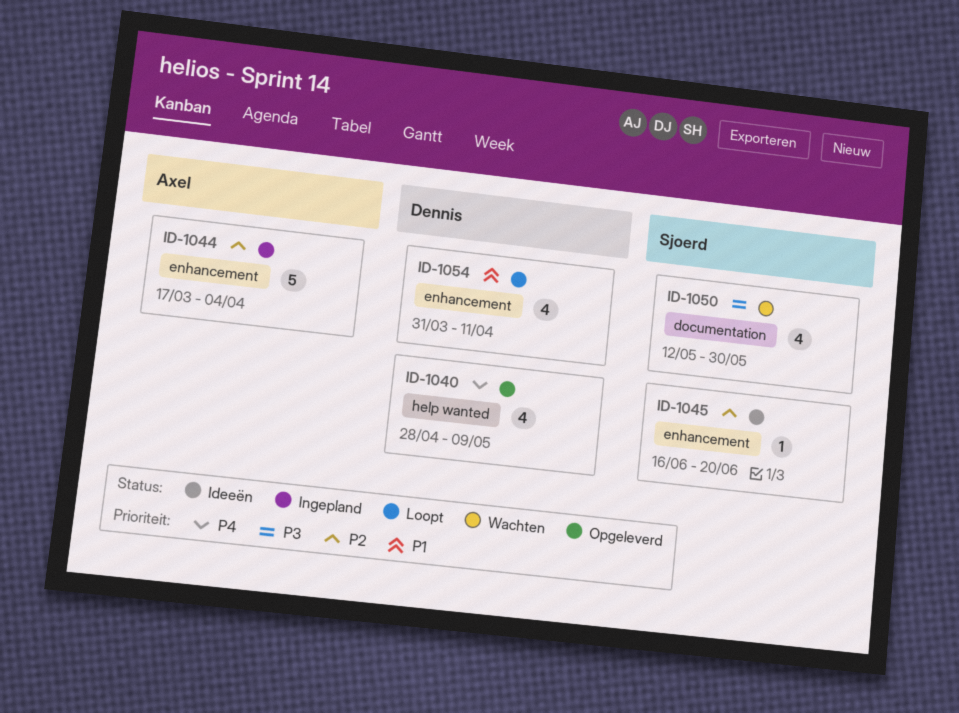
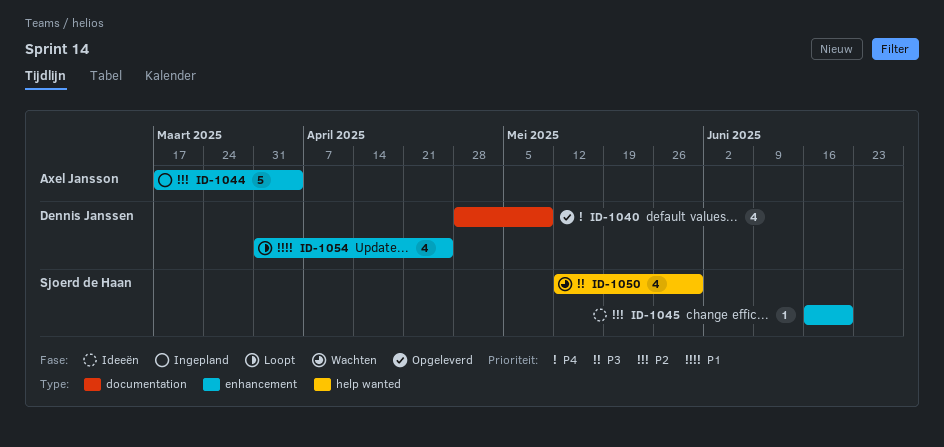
ID-1040, label: help wanted -> documentation
ID-1050, label: documentation -> help wanted
ID-1054, due: Apr 11 -> Apr 25

